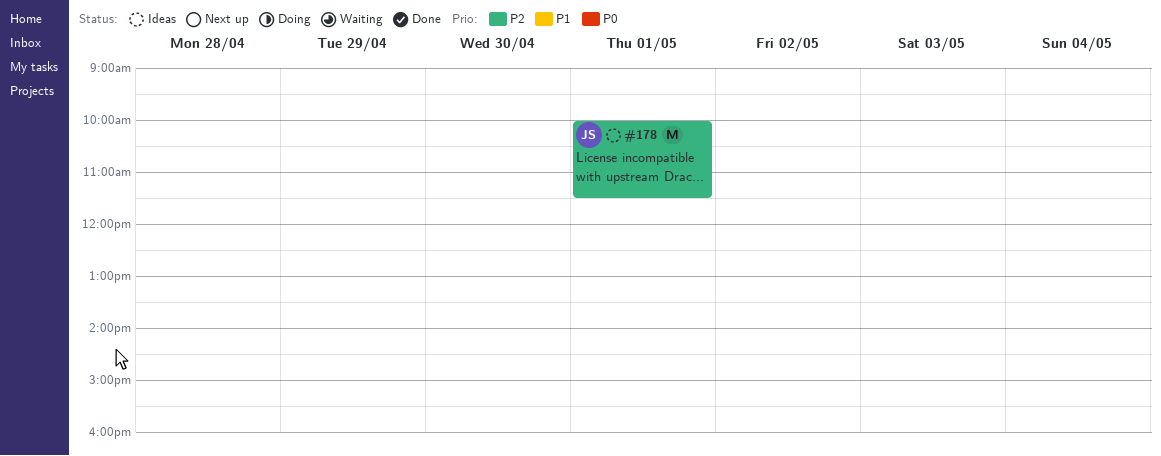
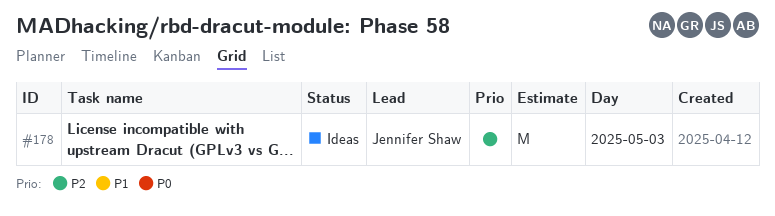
#178, day: May 1 -> May 3

